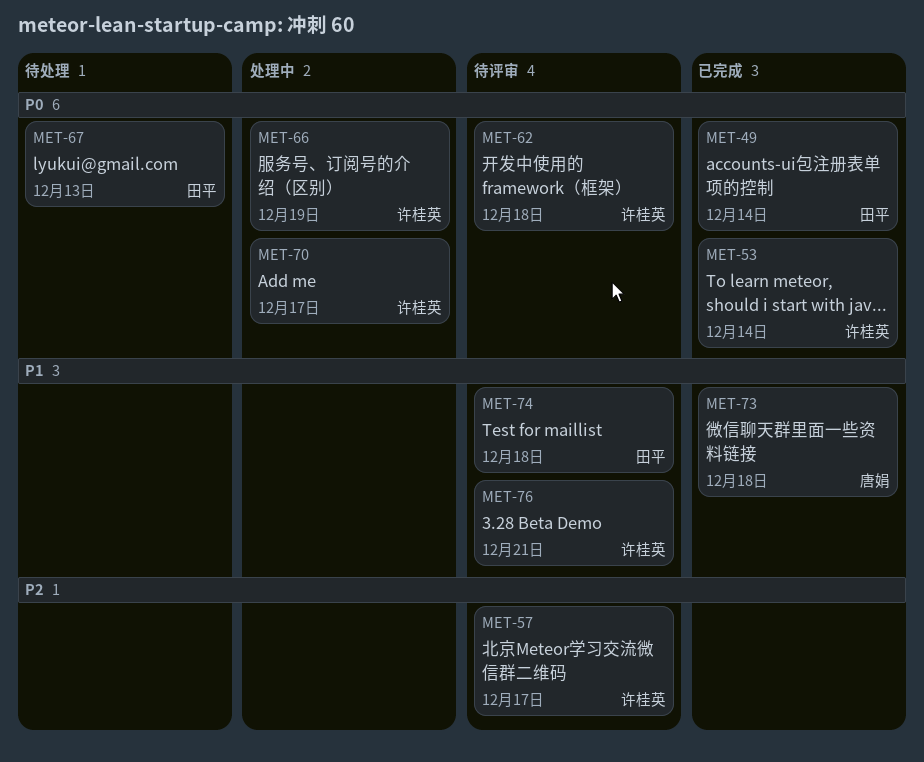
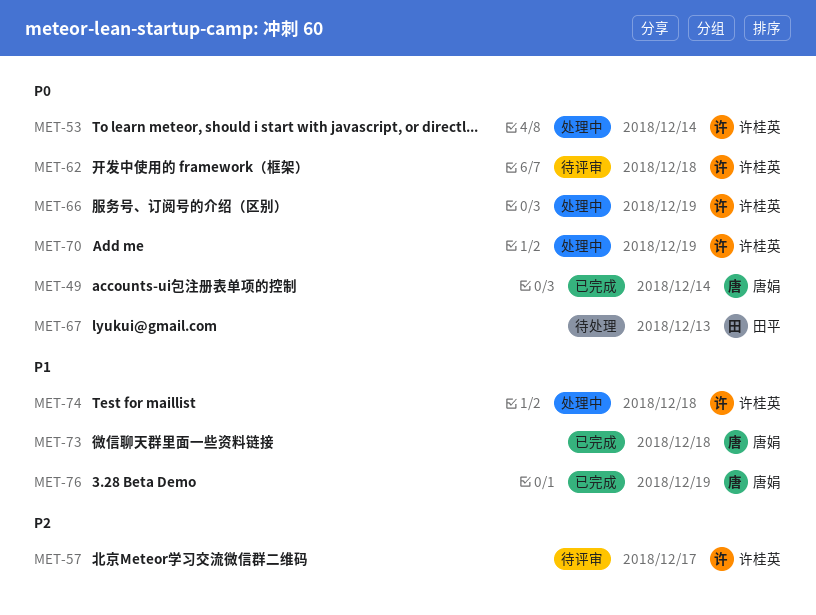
MET-49, owner: 田平 -> 唐娟
MET-53, status: 已完成 -> 处理中
MET-70, due: Dec 17 -> Dec 19
MET-74, status: 待评审 -> 处理中
MET-74, owner: 田平 -> 许桂英
MET-76, status: 待评审 -> 已完成
MET-76, owner: 许桂英 -> 唐娟
MET-76, due: Dec 21 -> Dec 19

